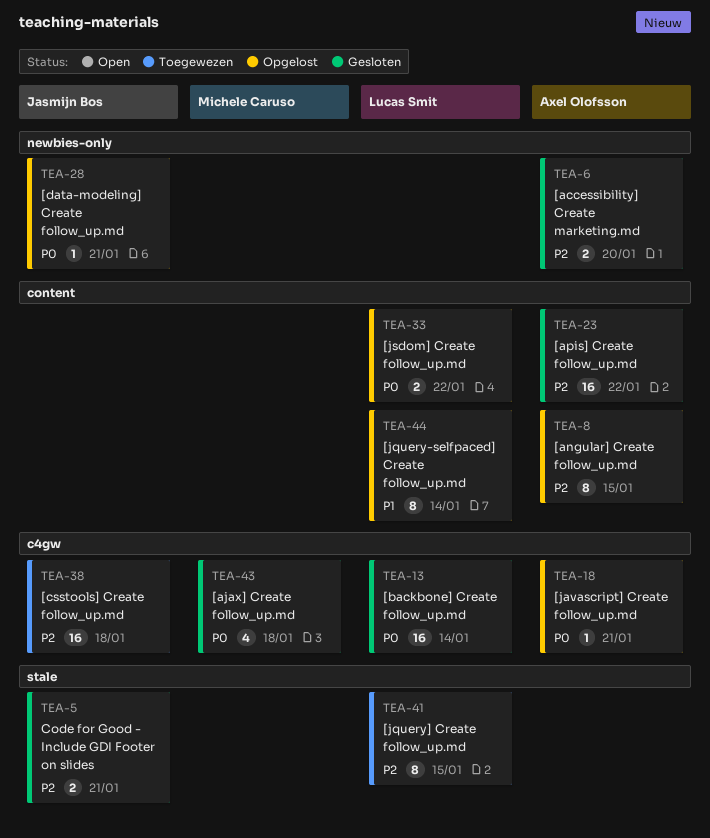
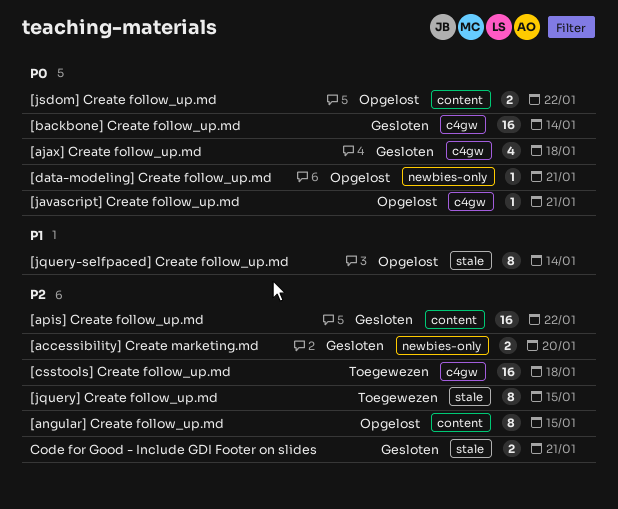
[jquery-selfpaced] Create follow_up.md, label: content -> stale

